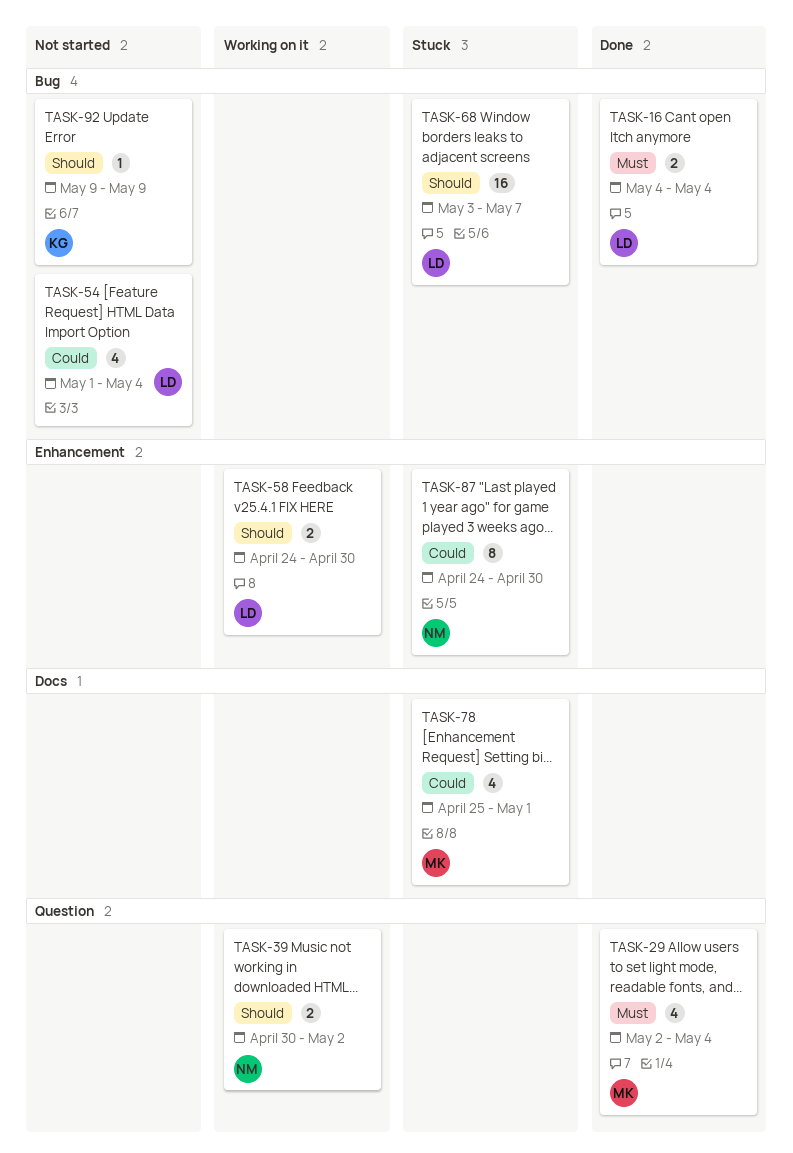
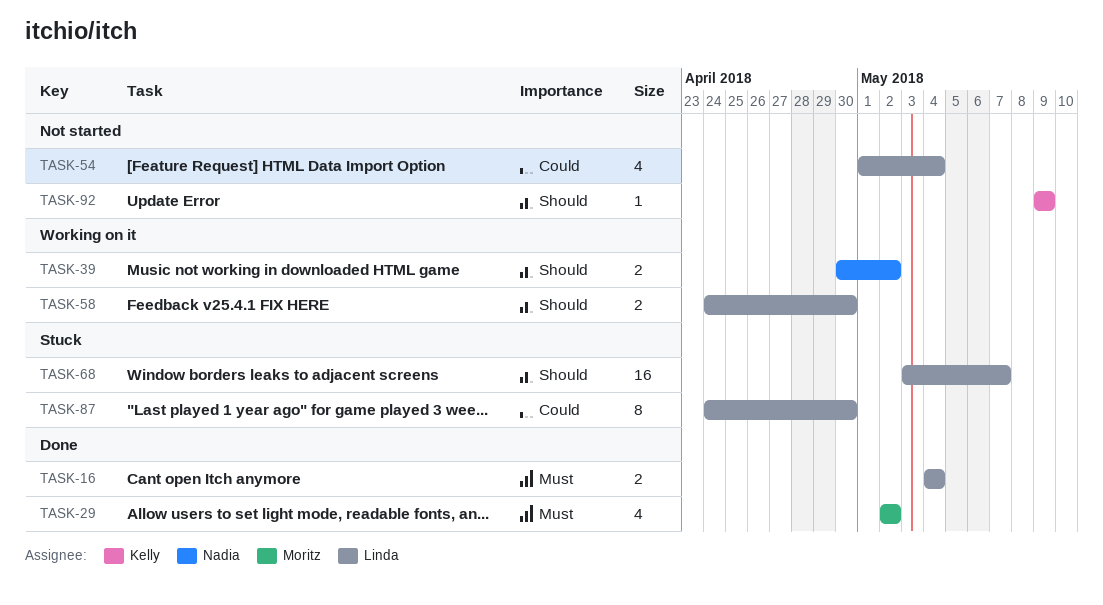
TASK-29, due: May 4 -> May 2
TASK-78: present -> none
TASK-87, owner: Nadia -> Linda

